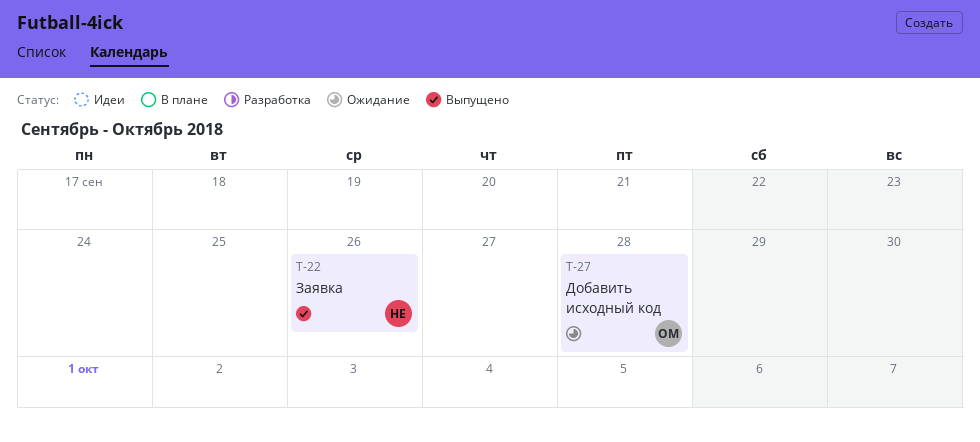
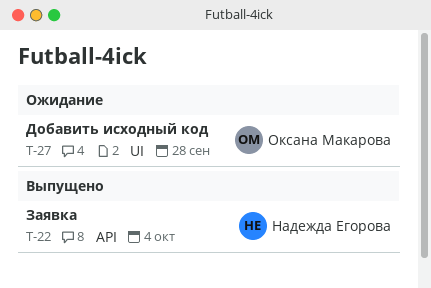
T-22, due: Sep 26 -> Oct 4

